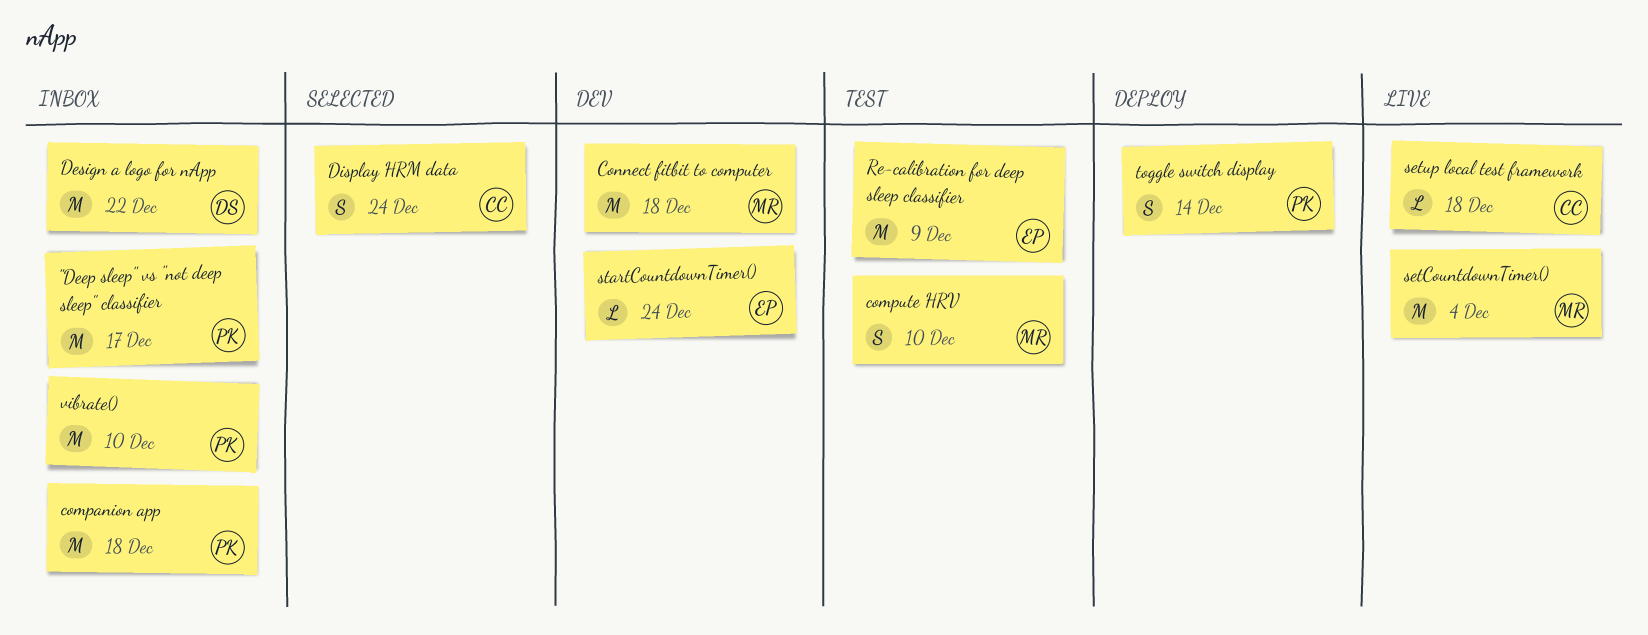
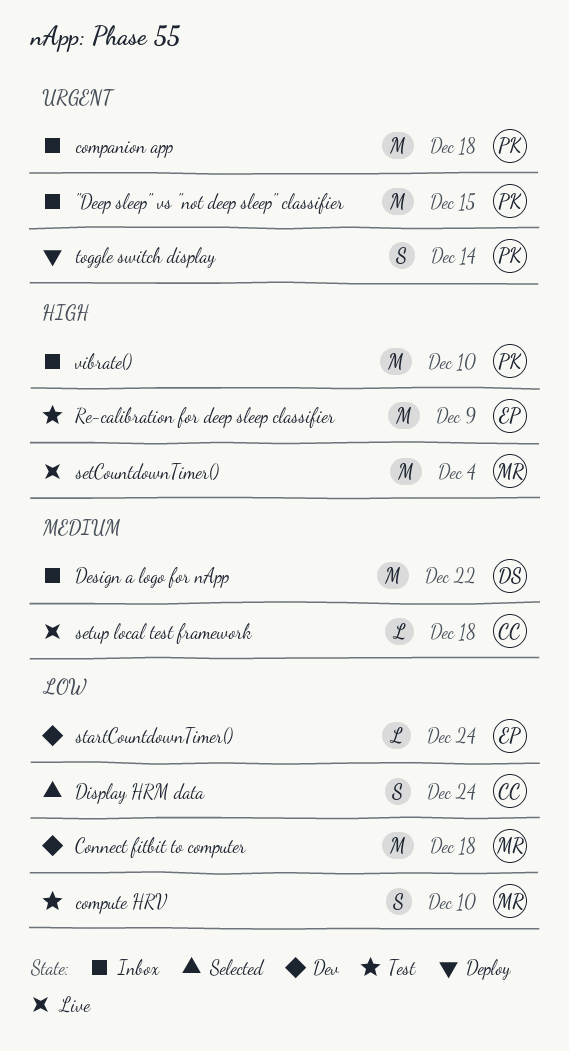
"Deep sleep" vs "not deep sleep" classifier, due: Dec 17 -> Dec 15

